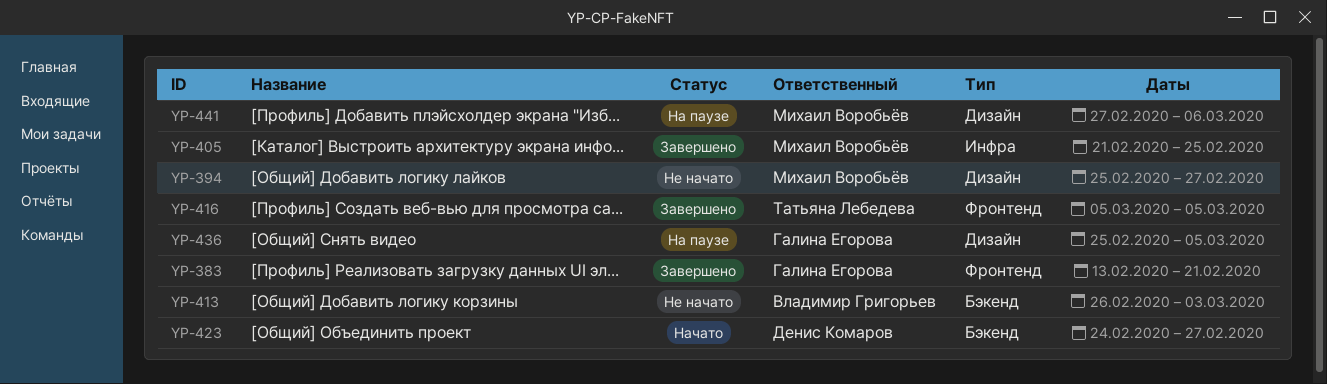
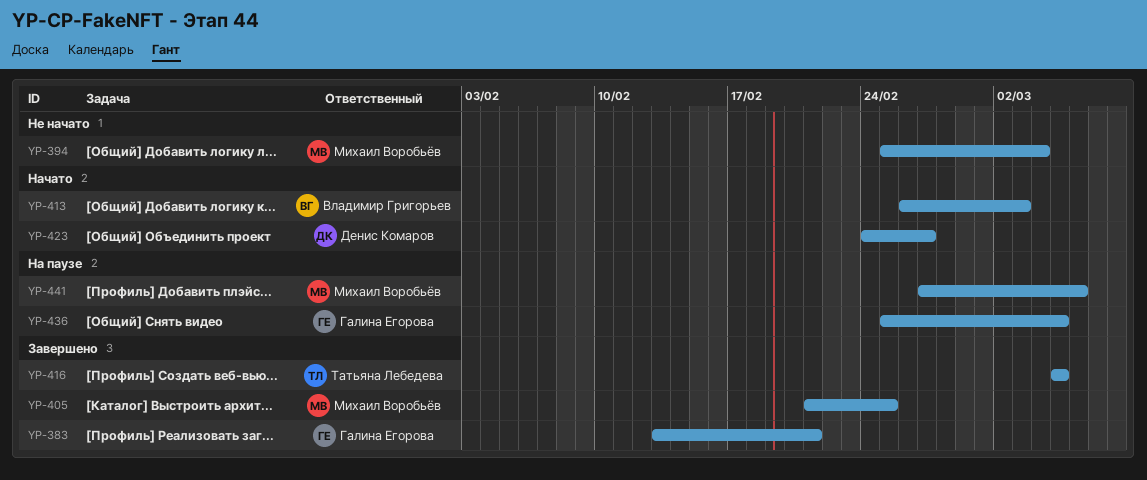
YP-394, due: Feb 27 -> Mar 4
YP-413, status: Не начато -> Начато

